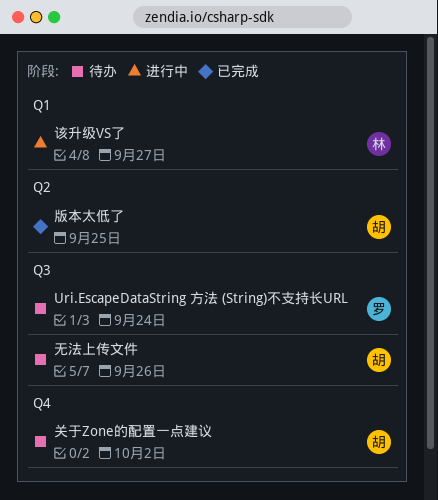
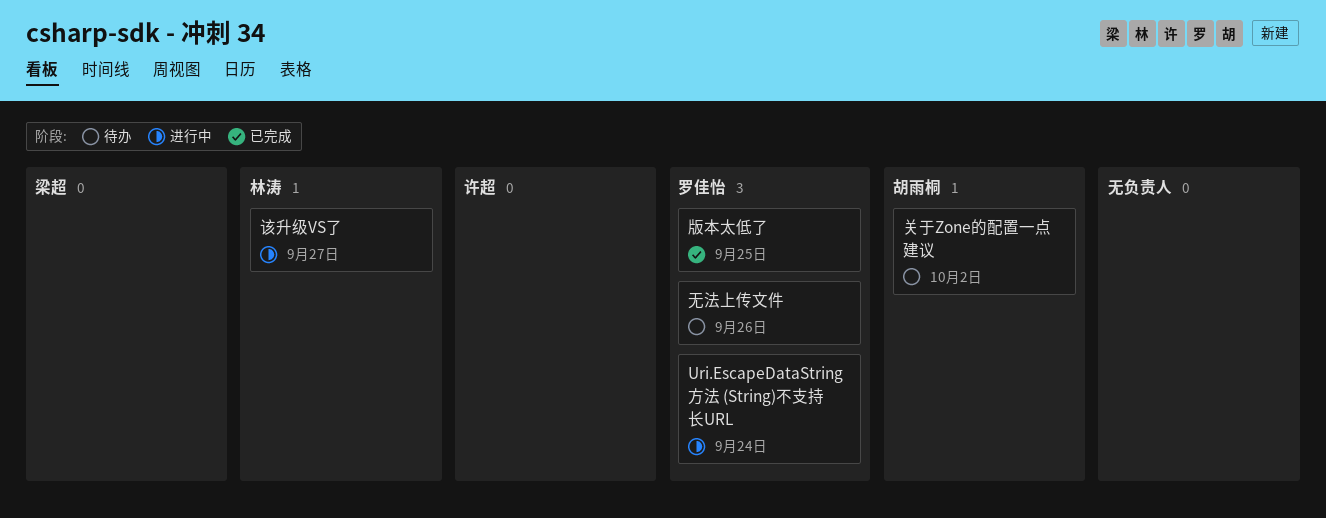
Uri.EscapeDataString 方法 (String)不支持长URL, status: 待办 -> 进行中
无法上传文件, owner: 胡雨桐 -> 罗佳怡
版本太低了, owner: 胡雨桐 -> 罗佳怡

